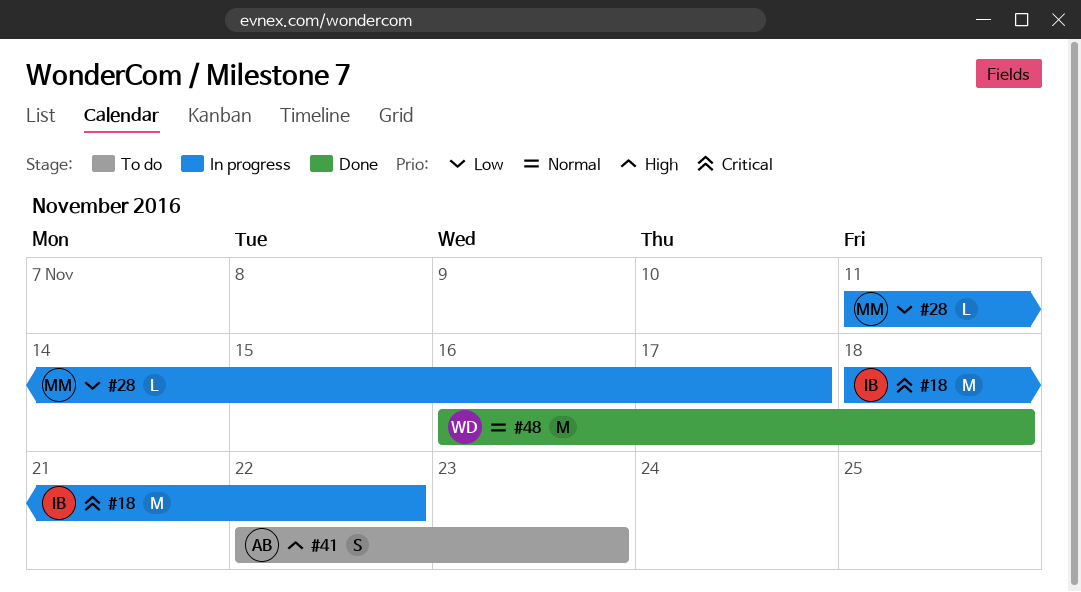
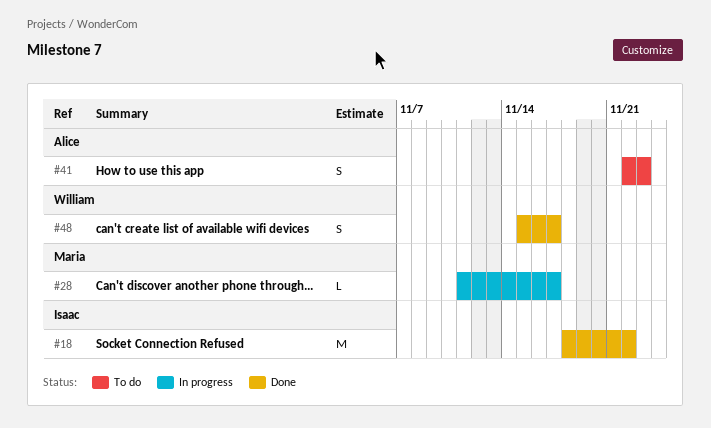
#18, status: In progress -> Done
#48, estimate: M -> S
#48, start: Nov 16 -> Nov 15
#48, due: Nov 18 -> Nov 17

